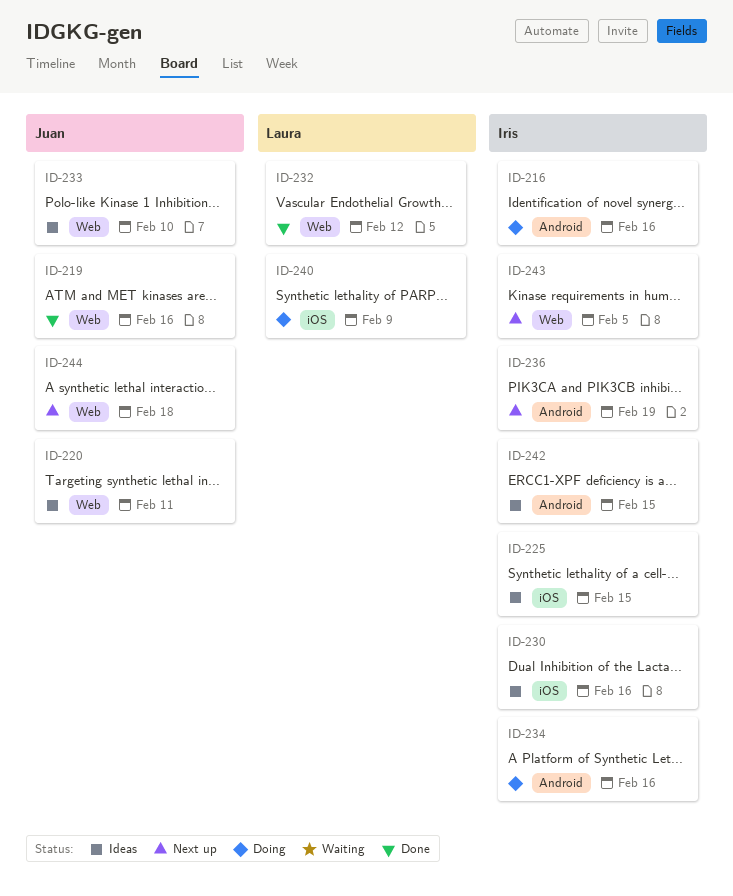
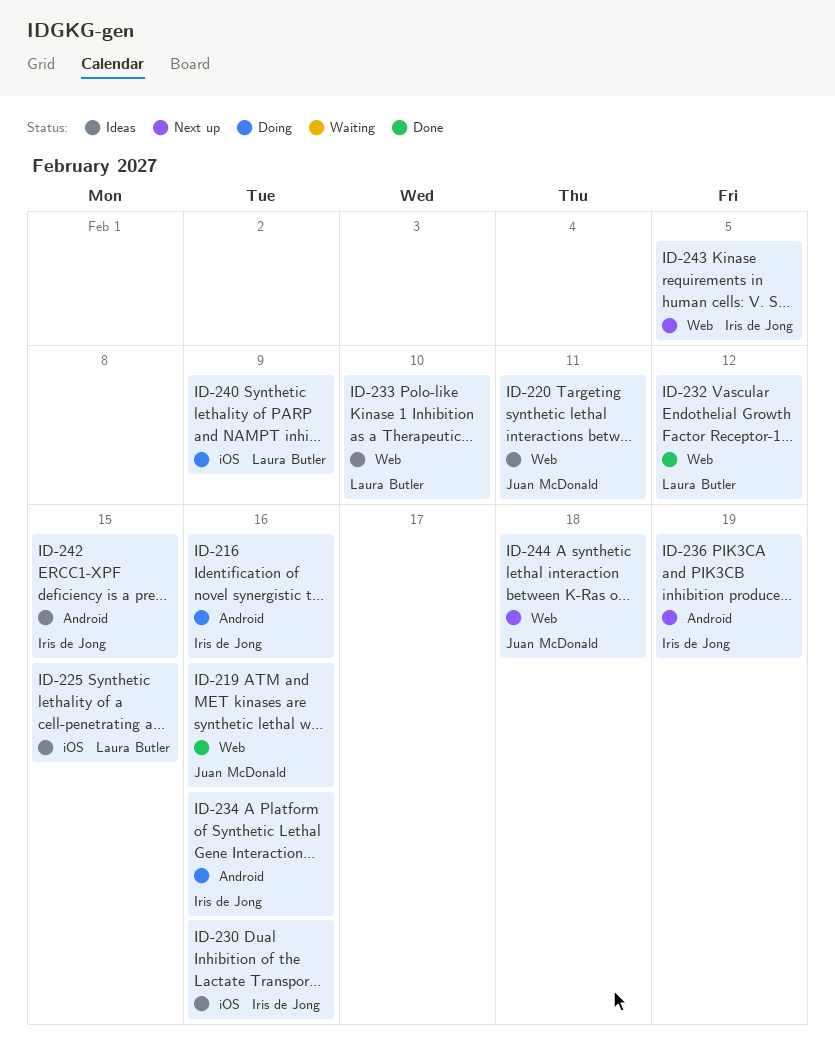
ID-225, owner: Iris de Jong -> Laura Butler
ID-233, owner: Juan McDonald -> Laura Butler

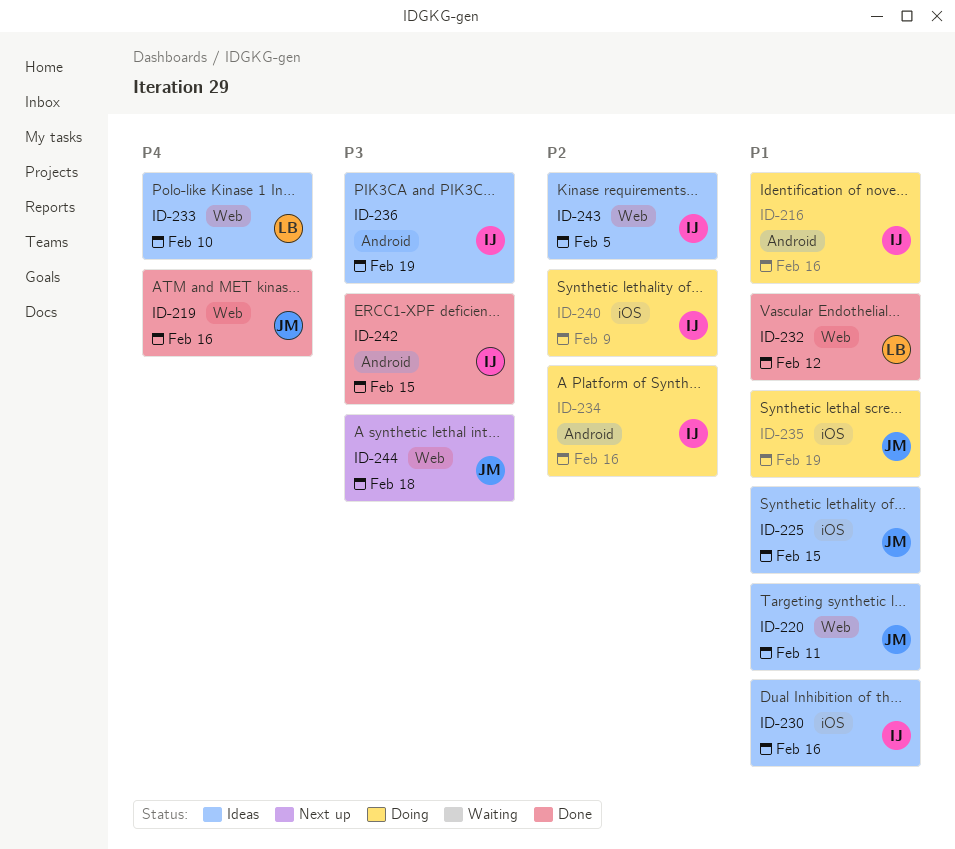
ID-225, owner: Laura Butler -> Juan McDonald
ID-235: none -> present
ID-236, status: Next up -> Ideas
ID-240, owner: Laura Butler -> Iris de Jong
ID-242, status: Ideas -> Done
ID-243, status: Next up -> Ideas

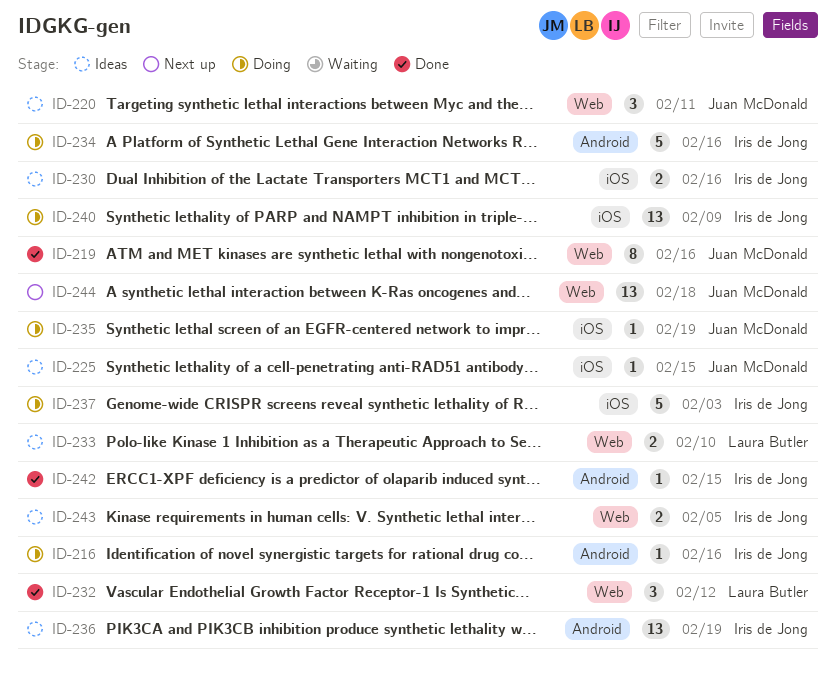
ID-237: none -> present

